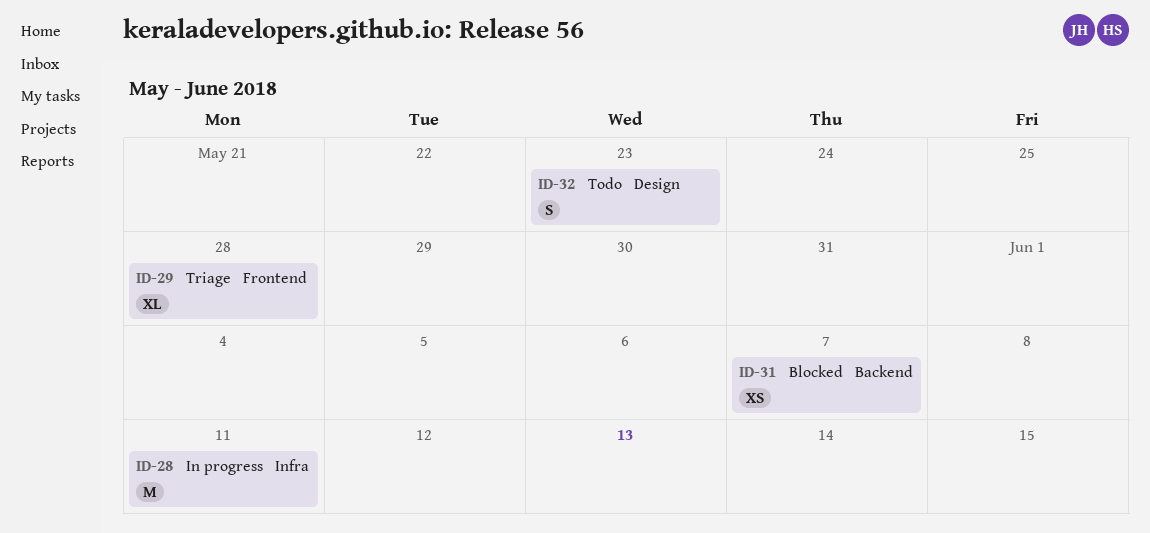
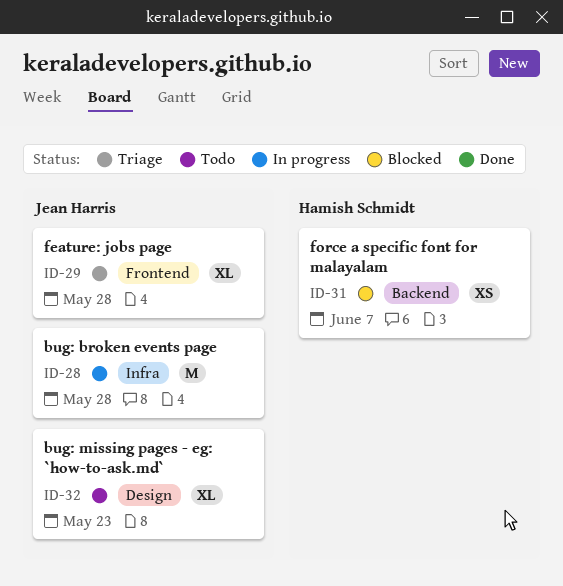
ID-28, due: Jun 11 -> May 28
ID-32, estimate: S -> XL

